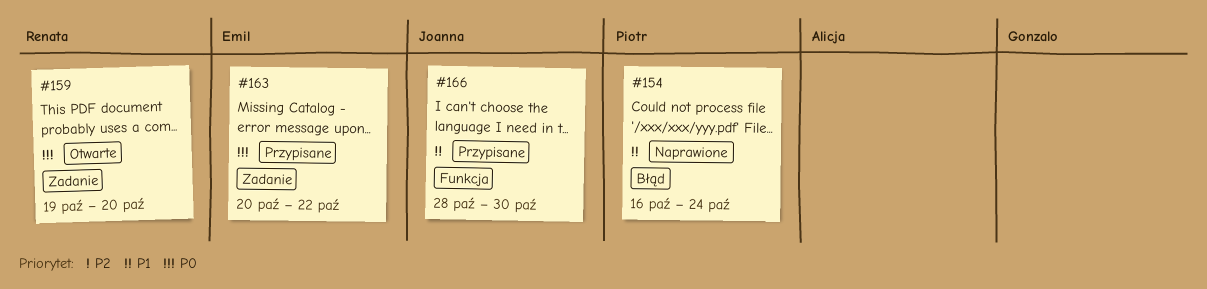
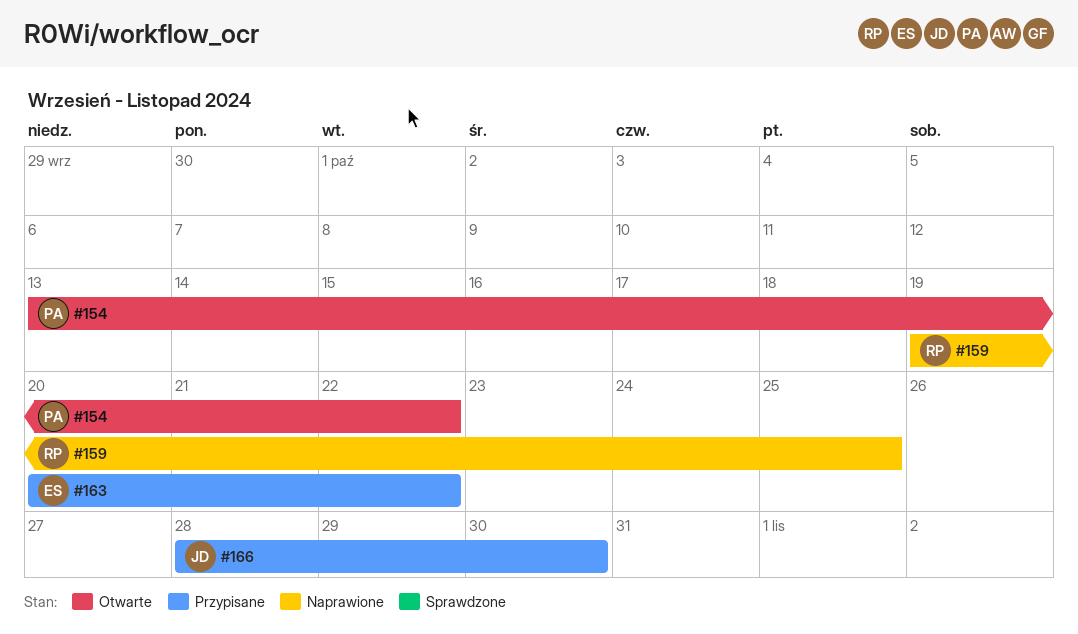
#154, status: Naprawione -> Otwarte
#154, start: Oct 16 -> Oct 13
#154, due: Oct 24 -> Oct 22
#159, status: Otwarte -> Naprawione
#159, due: Oct 20 -> Oct 25

